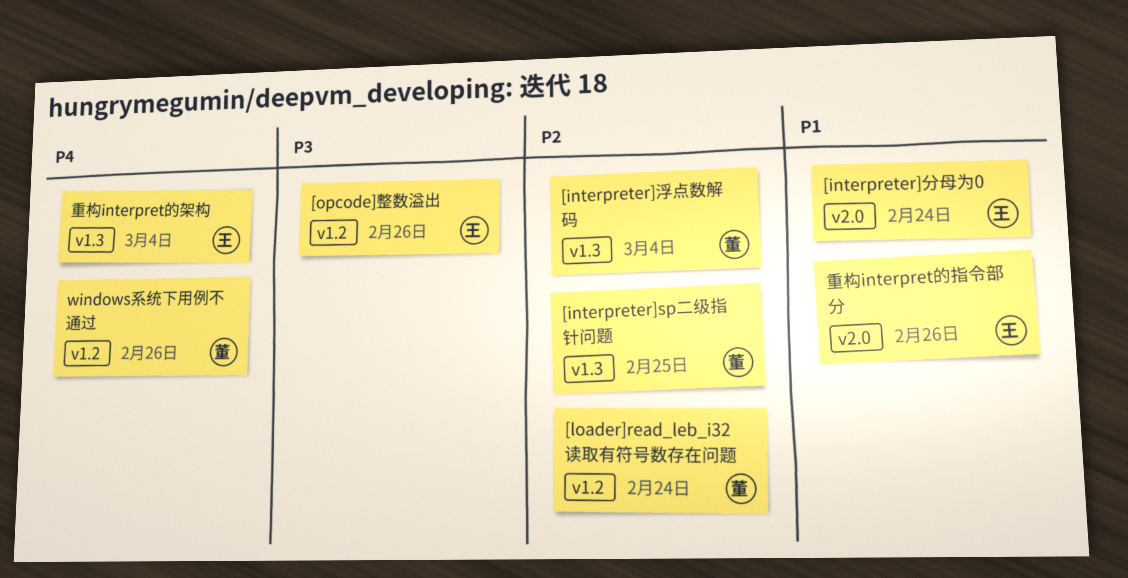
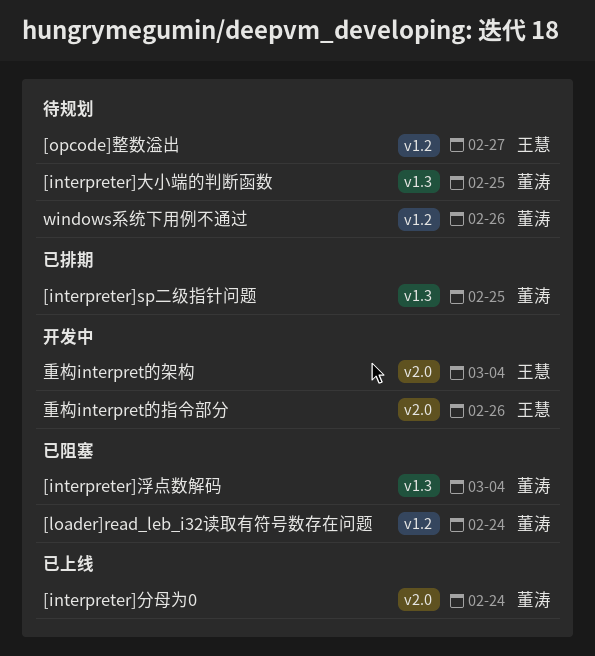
[interpreter]分母为0, owner: 王慧 -> 董涛
[interpreter]大小端的判断函数: none -> present
[opcode]整数溢出, due: Feb 26 -> Feb 27
重构interpret的架构, label: v1.3 -> v2.0

